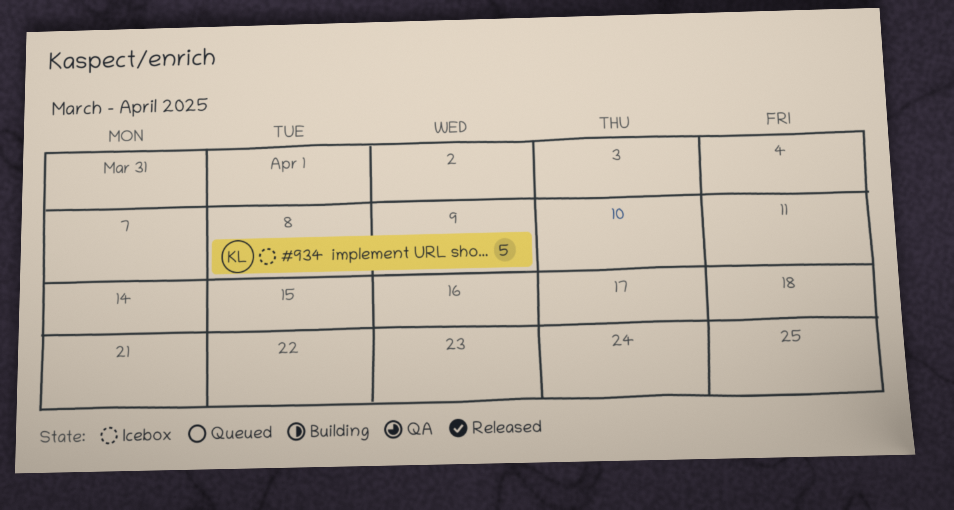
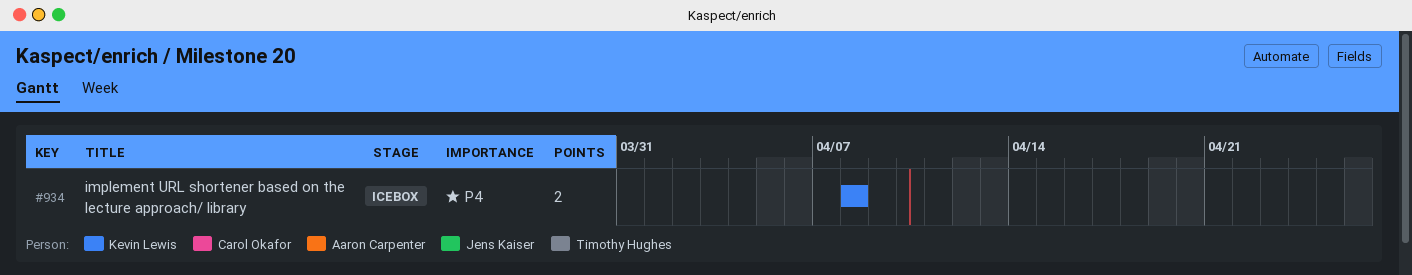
#934, estimate: 5 -> 2
#934, due: Apr 9 -> Apr 8

